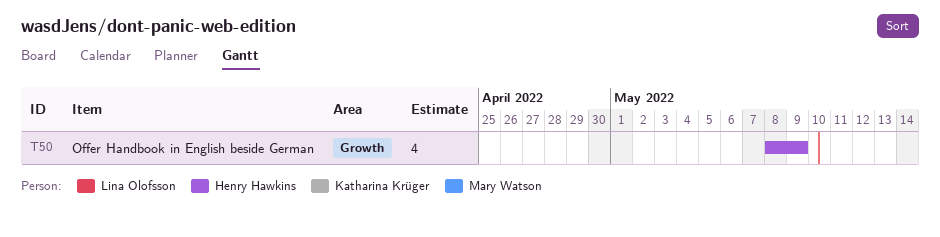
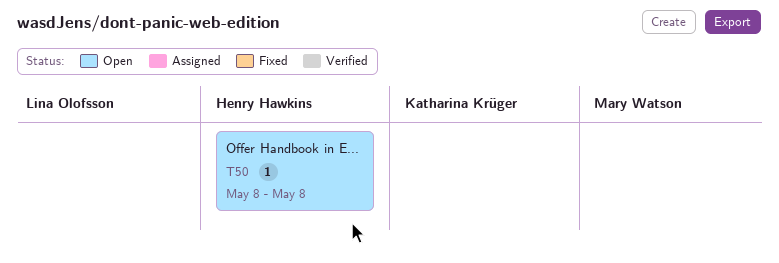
T50, estimate: 4 -> 1
T50, due: May 9 -> May 8

